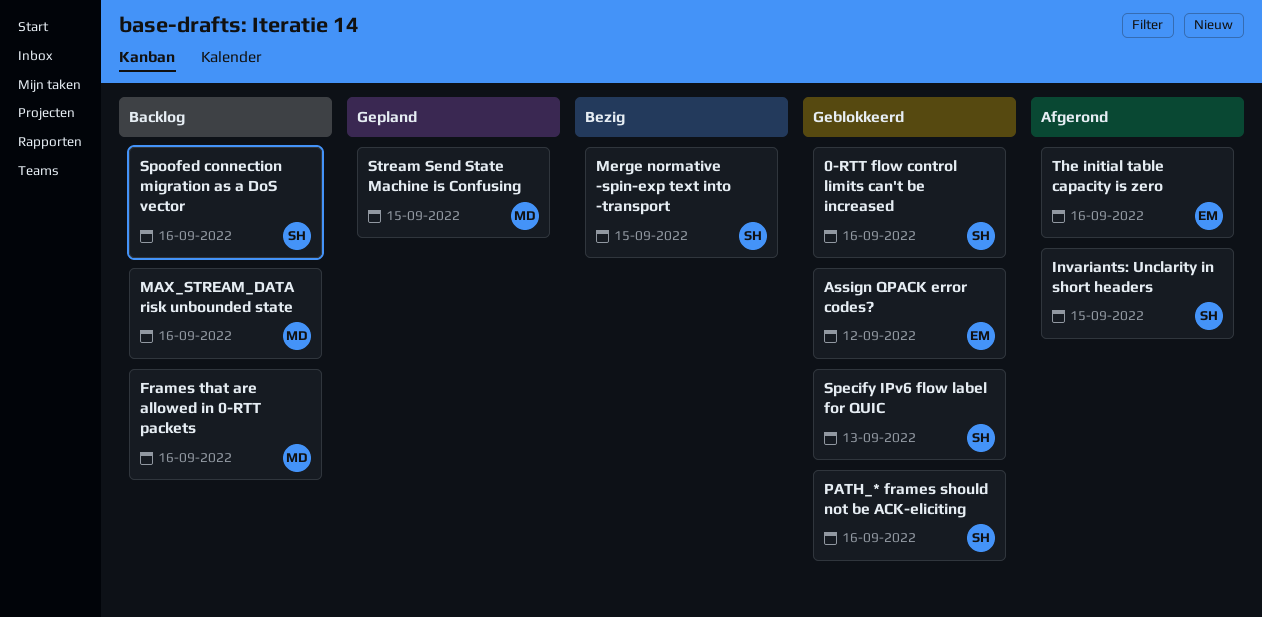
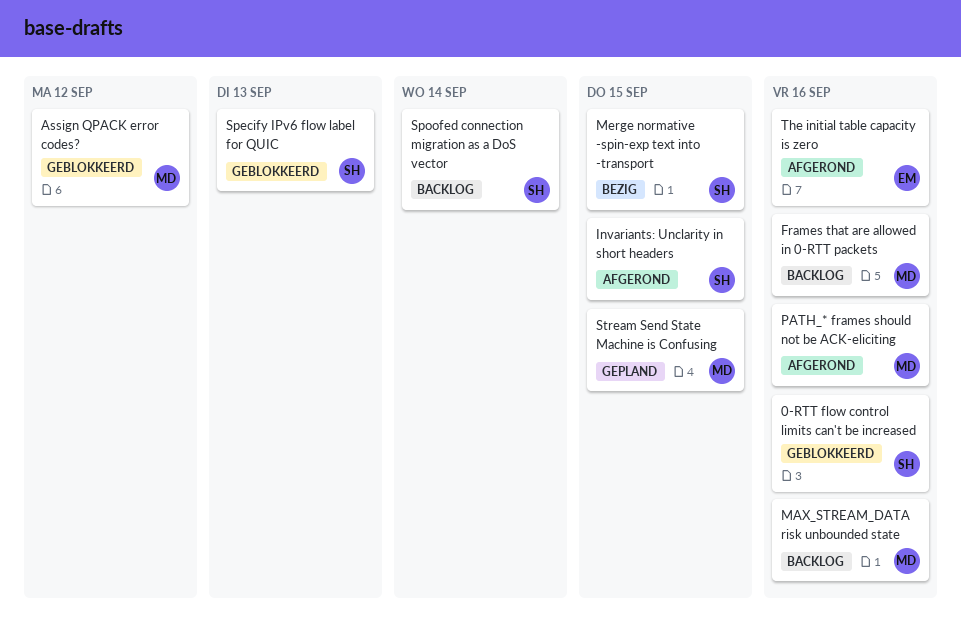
Assign QPACK error codes?, owner: EM -> MD
PATH_* frames should not be ACK-eliciting, status: Geblokkeerd -> Afgerond
PATH_* frames should not be ACK-eliciting, owner: SH -> MD
Spoofed connection migration as a DoS vector, due: Sep 16 -> Sep 14

